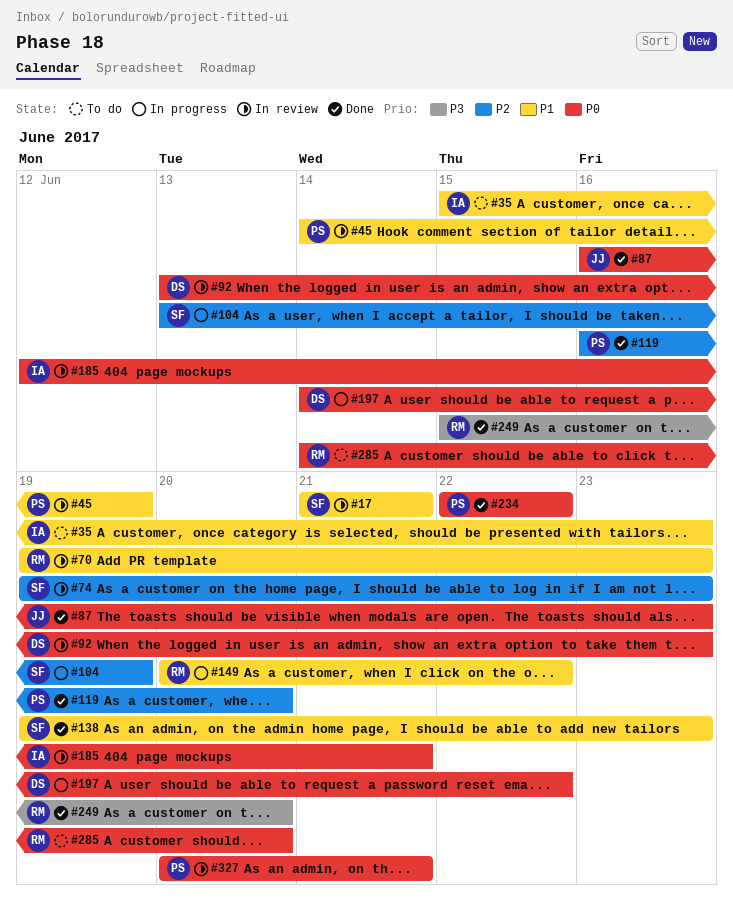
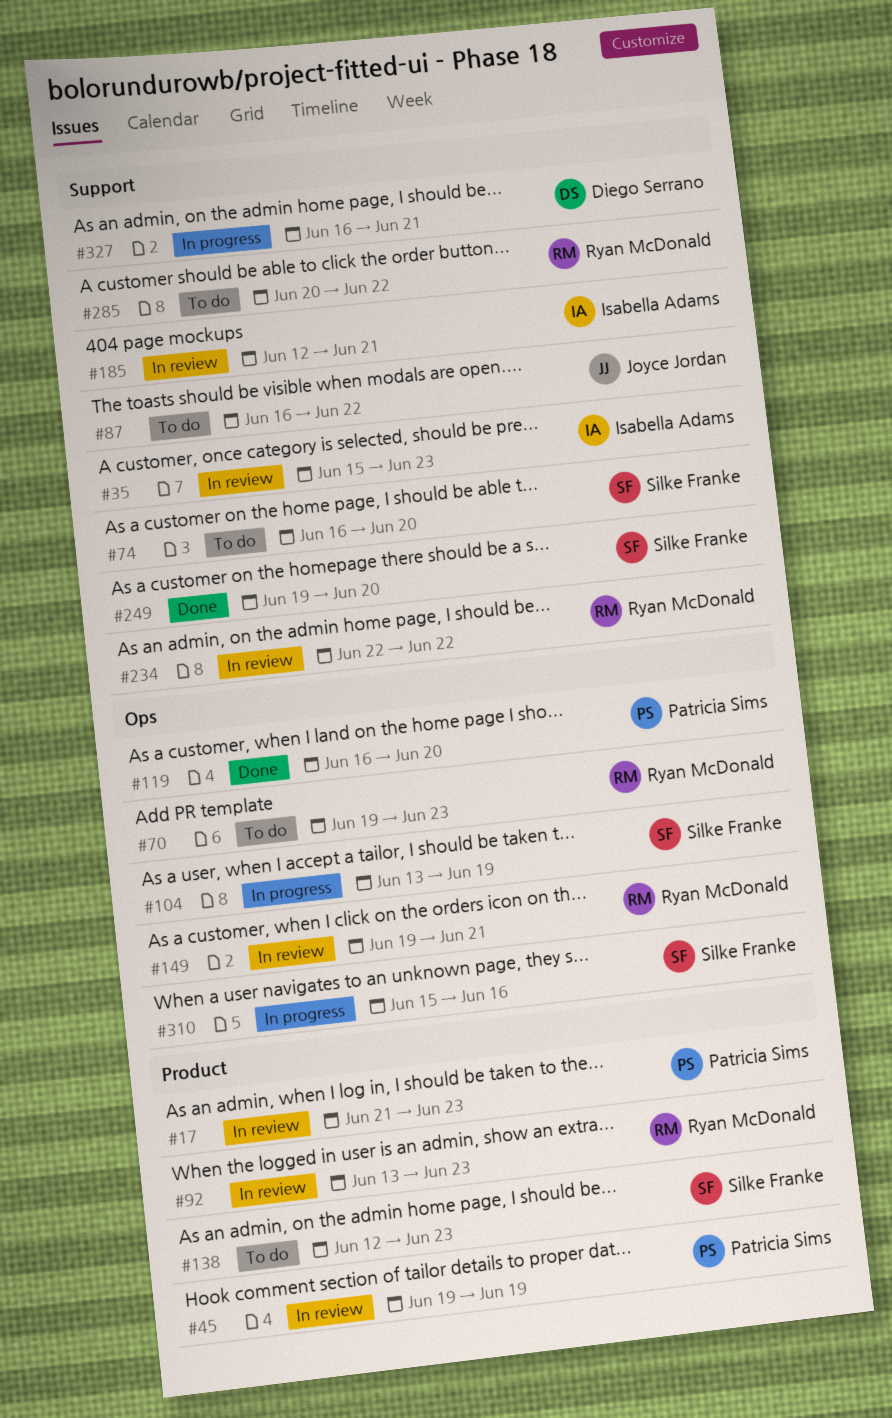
#17, owner: Silke Franke -> Patricia Sims
#17, due: Jun 21 -> Jun 23
#35, status: To do -> In review
#45, start: Jun 14 -> Jun 19
#70, status: In review -> To do
#74, status: In review -> To do
#74, start: Jun 19 -> Jun 16
#74, due: Jun 23 -> Jun 20
#87, status: Done -> To do
#87, due: Jun 23 -> Jun 22
#92, owner: Diego Serrano -> Ryan McDonald
#138, status: Done -> To do
#138, start: Jun 19 -> Jun 12
#149, status: In progress -> In review
#149, start: Jun 20 -> Jun 19
#149, due: Jun 22 -> Jun 21
#197: present -> none
#234, status: Done -> In review
#234, owner: Patricia Sims -> Ryan McDonald
#249, owner: Ryan McDonald -> Silke Franke
#249, start: Jun 15 -> Jun 19
#285, start: Jun 14 -> Jun 20
#285, due: Jun 20 -> Jun 22
#310: none -> present
#327, status: In review -> In progress
#327, owner: Patricia Sims -> Diego Serrano
#327, start: Jun 20 -> Jun 16

